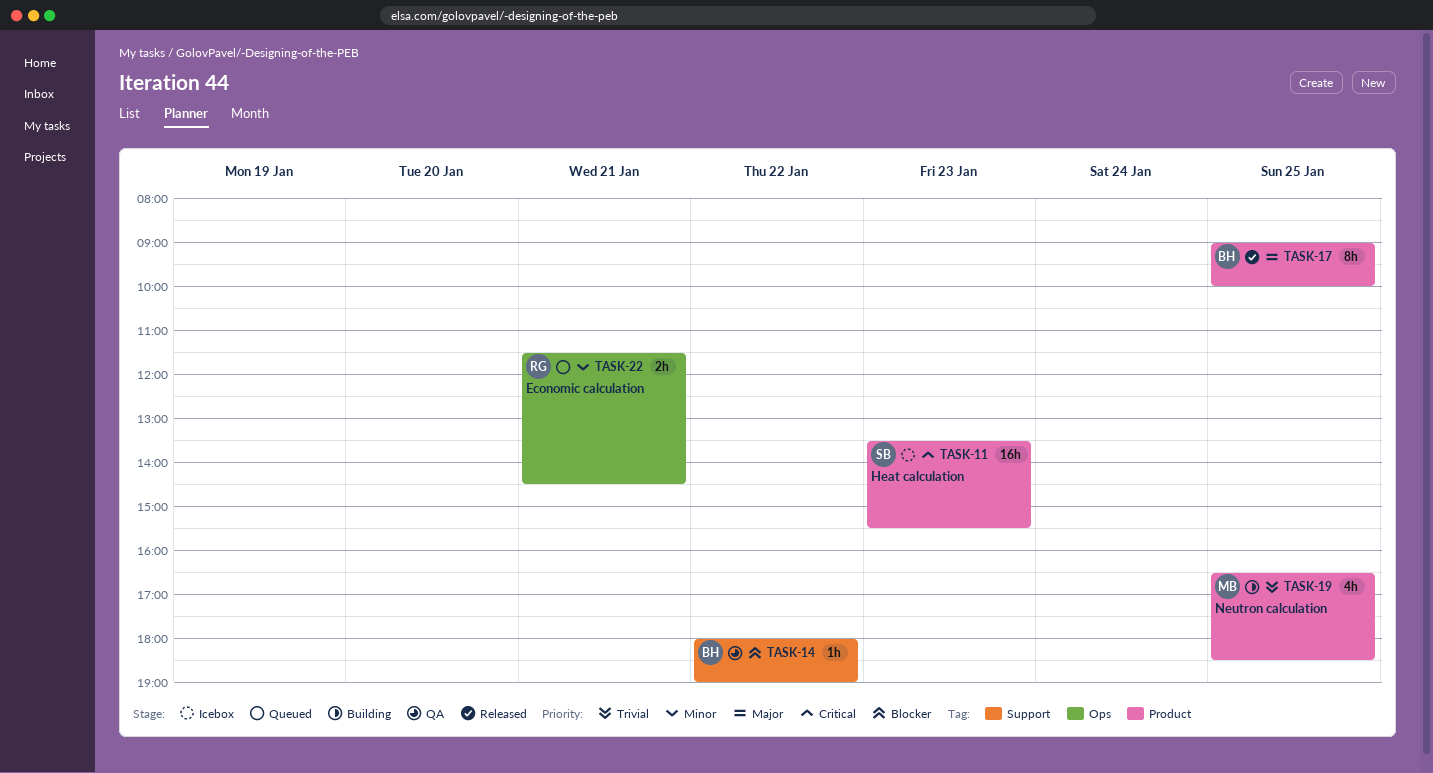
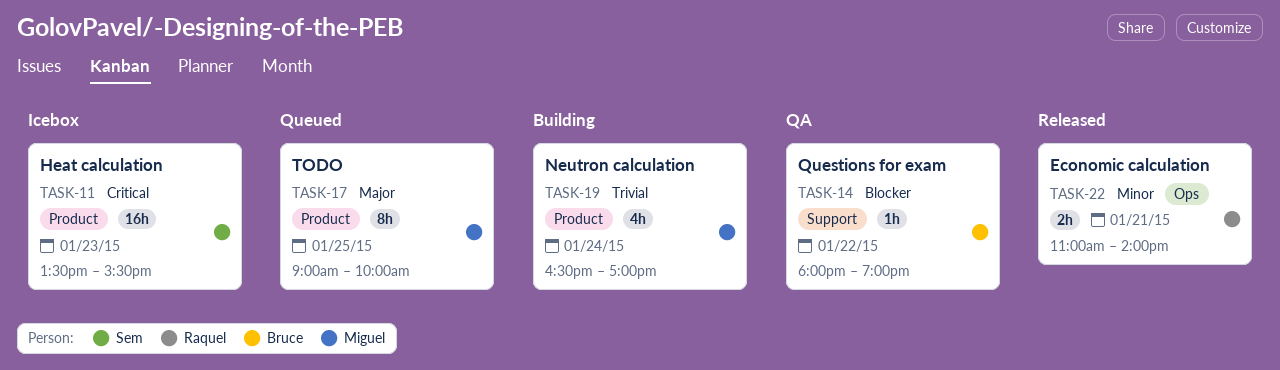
TASK-17, status: Released -> Queued
TASK-17, owner: Bruce -> Miguel
TASK-19, day: Jan 25 -> Jan 24
TASK-19, ends: 18:30 -> 17:00
TASK-22, status: Queued -> Released
TASK-22, begins: 11:30 -> 11:00
TASK-22, ends: 14:30 -> 14:00

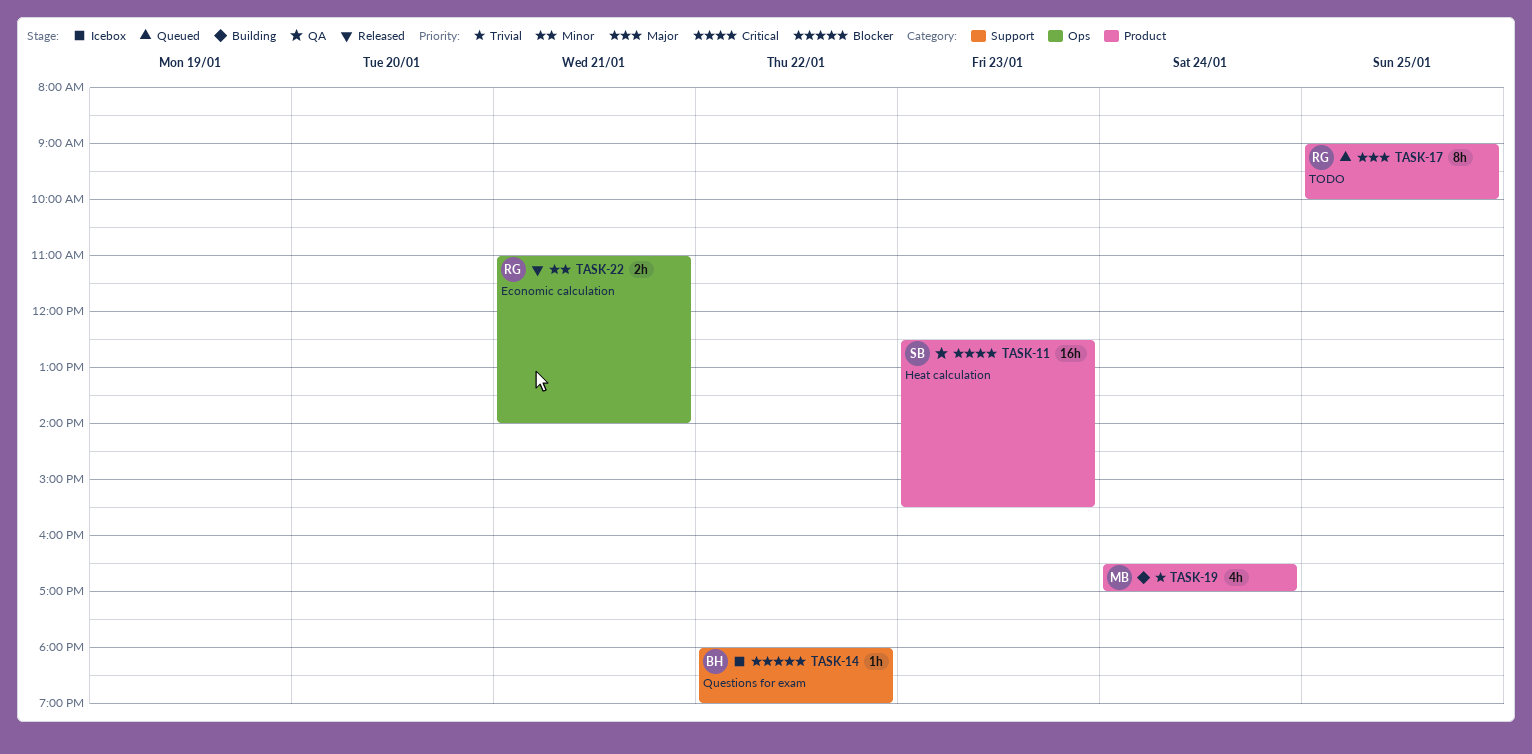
TASK-11, status: Icebox -> QA
TASK-11, begins: 13:30 -> 12:30
TASK-14, status: QA -> Icebox
TASK-17, owner: Miguel -> Raquel

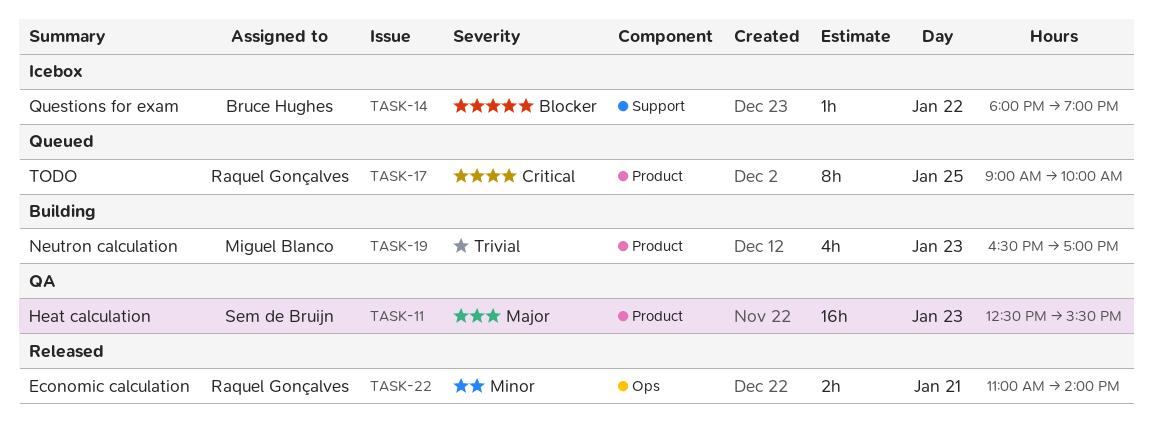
TASK-11, priority: Critical -> Major
TASK-17, priority: Major -> Critical
TASK-19, day: Jan 24 -> Jan 23

